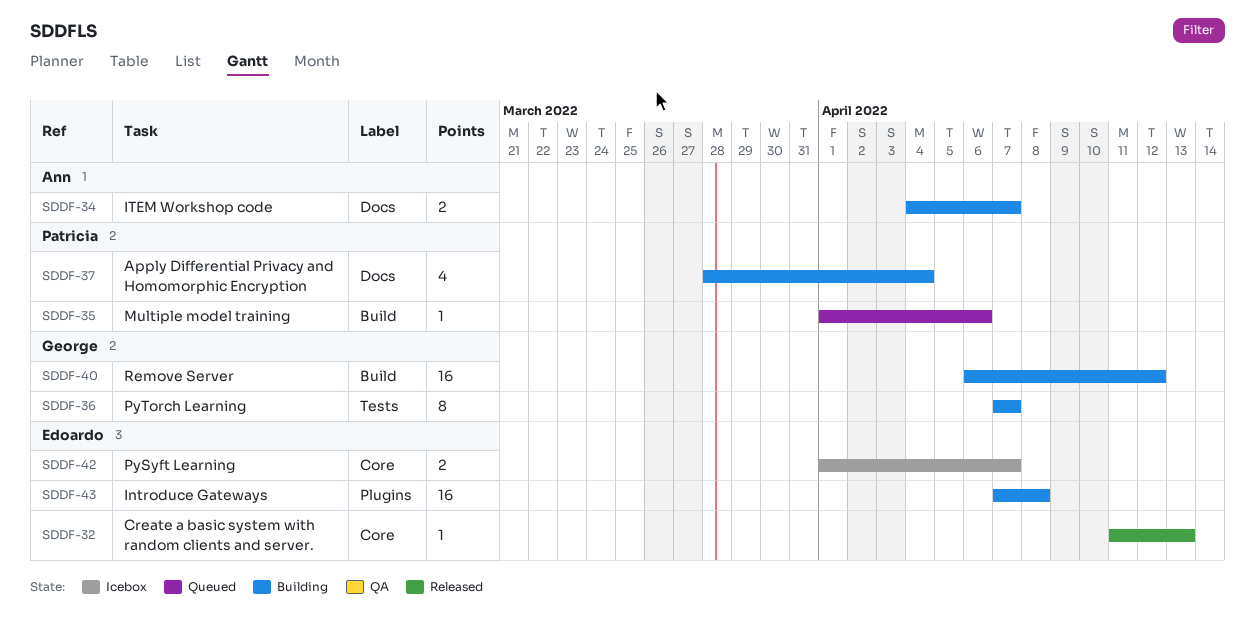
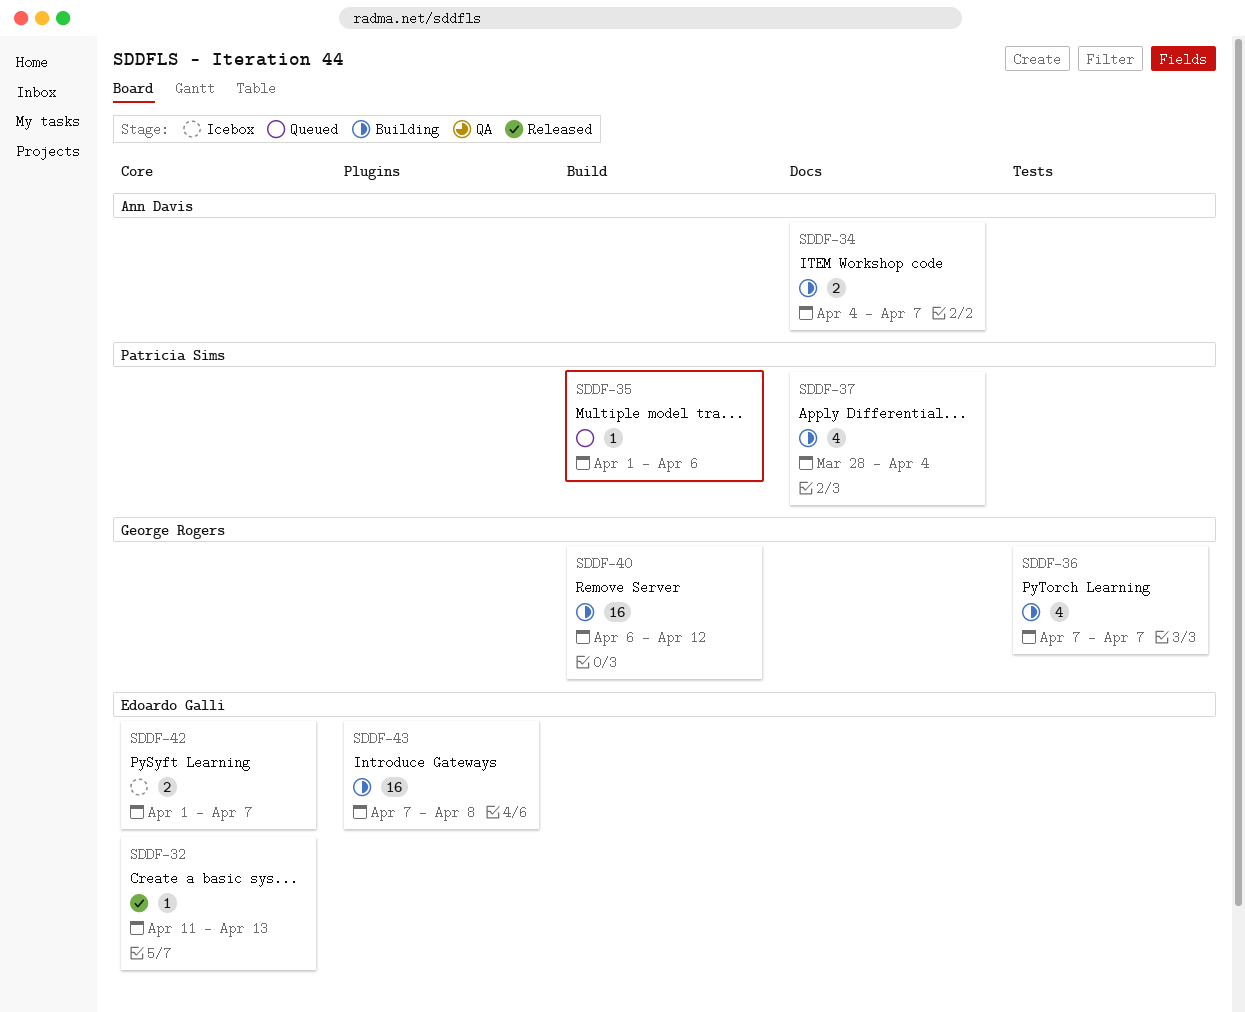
SDDF-36, estimate: 8 -> 4

